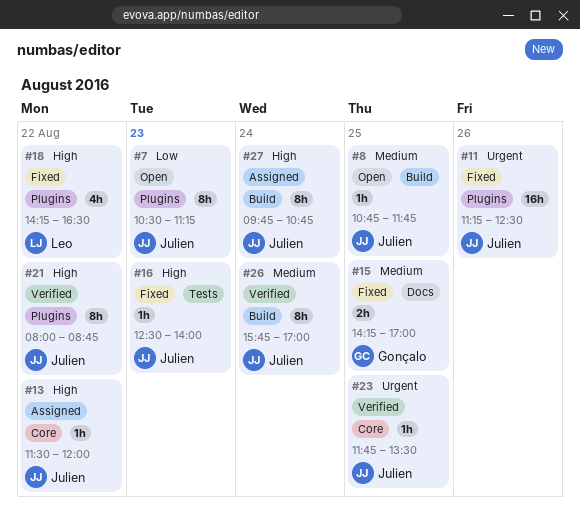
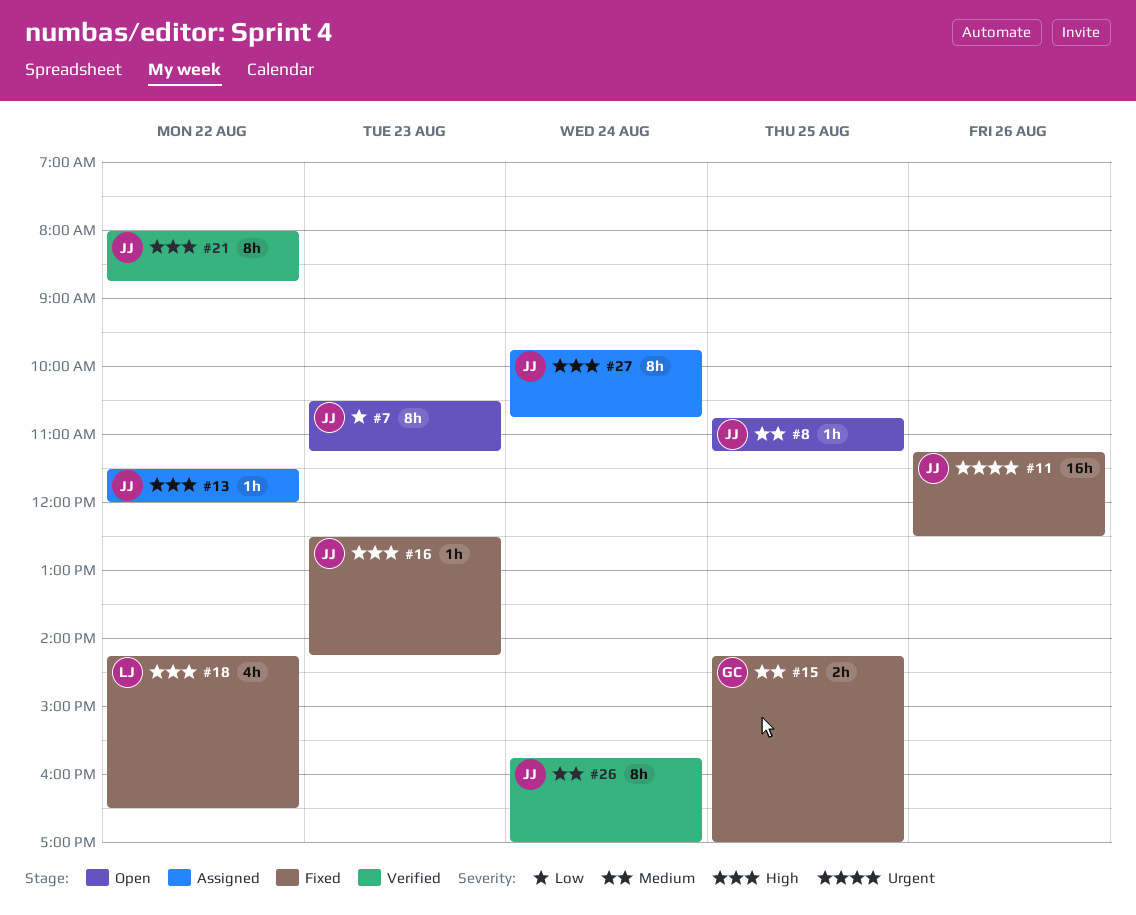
#8, ends: 11:45 -> 11:15
#16, ends: 14:00 -> 14:15
#23: present -> none

